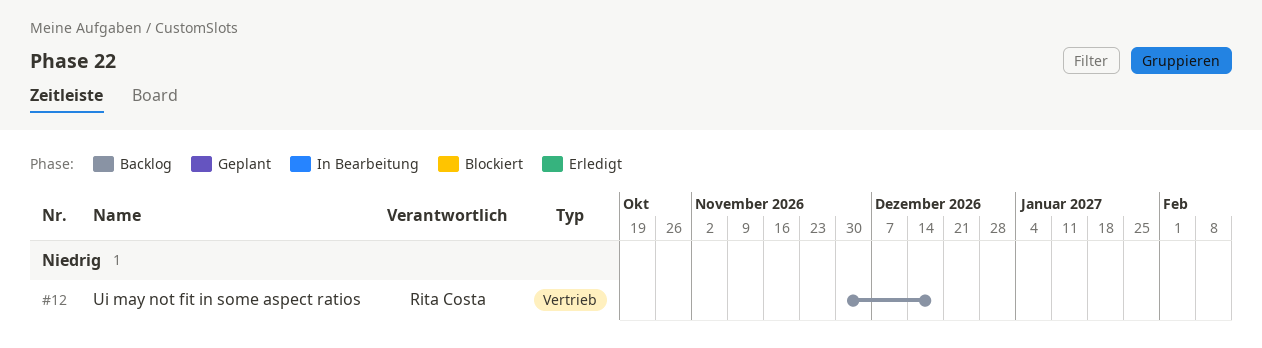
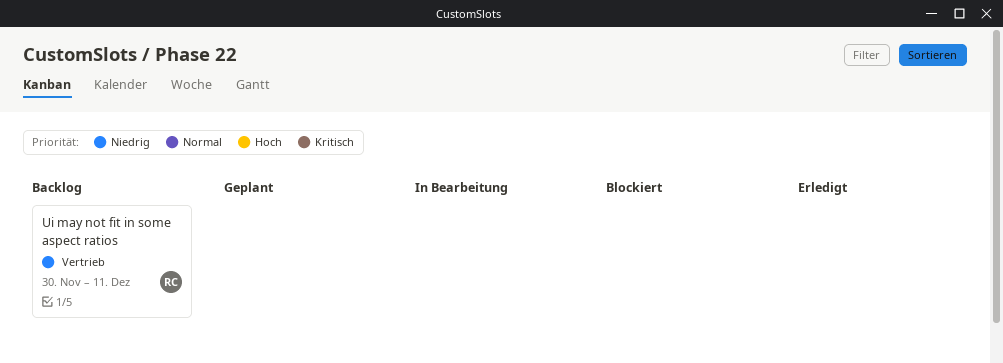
Ui may not fit in some aspect ratios, due: Dec 18 -> Dec 11

